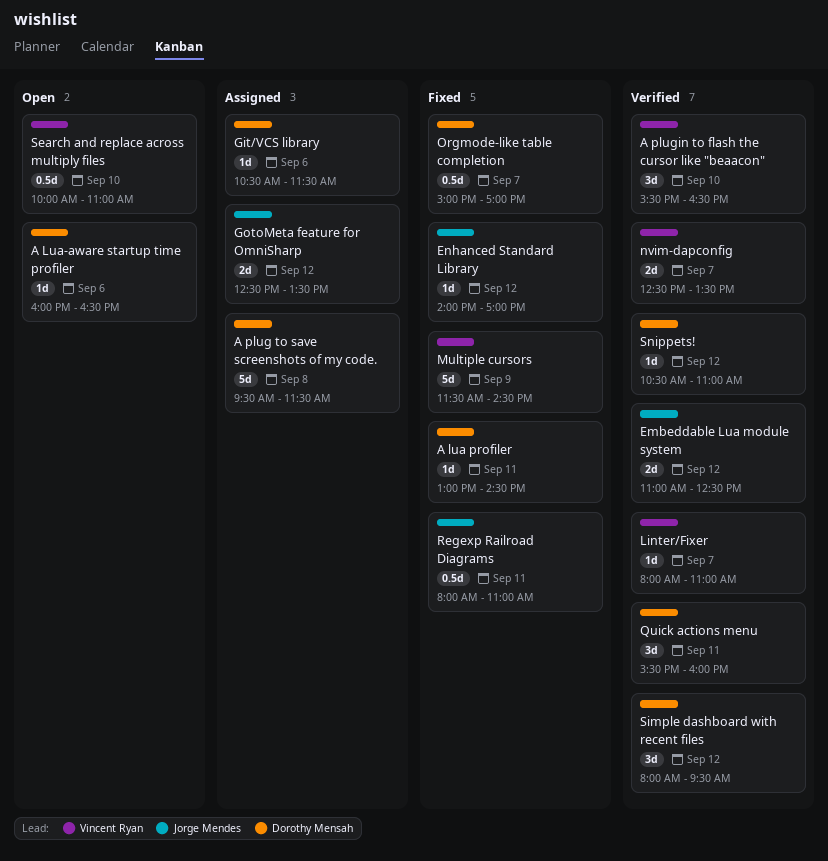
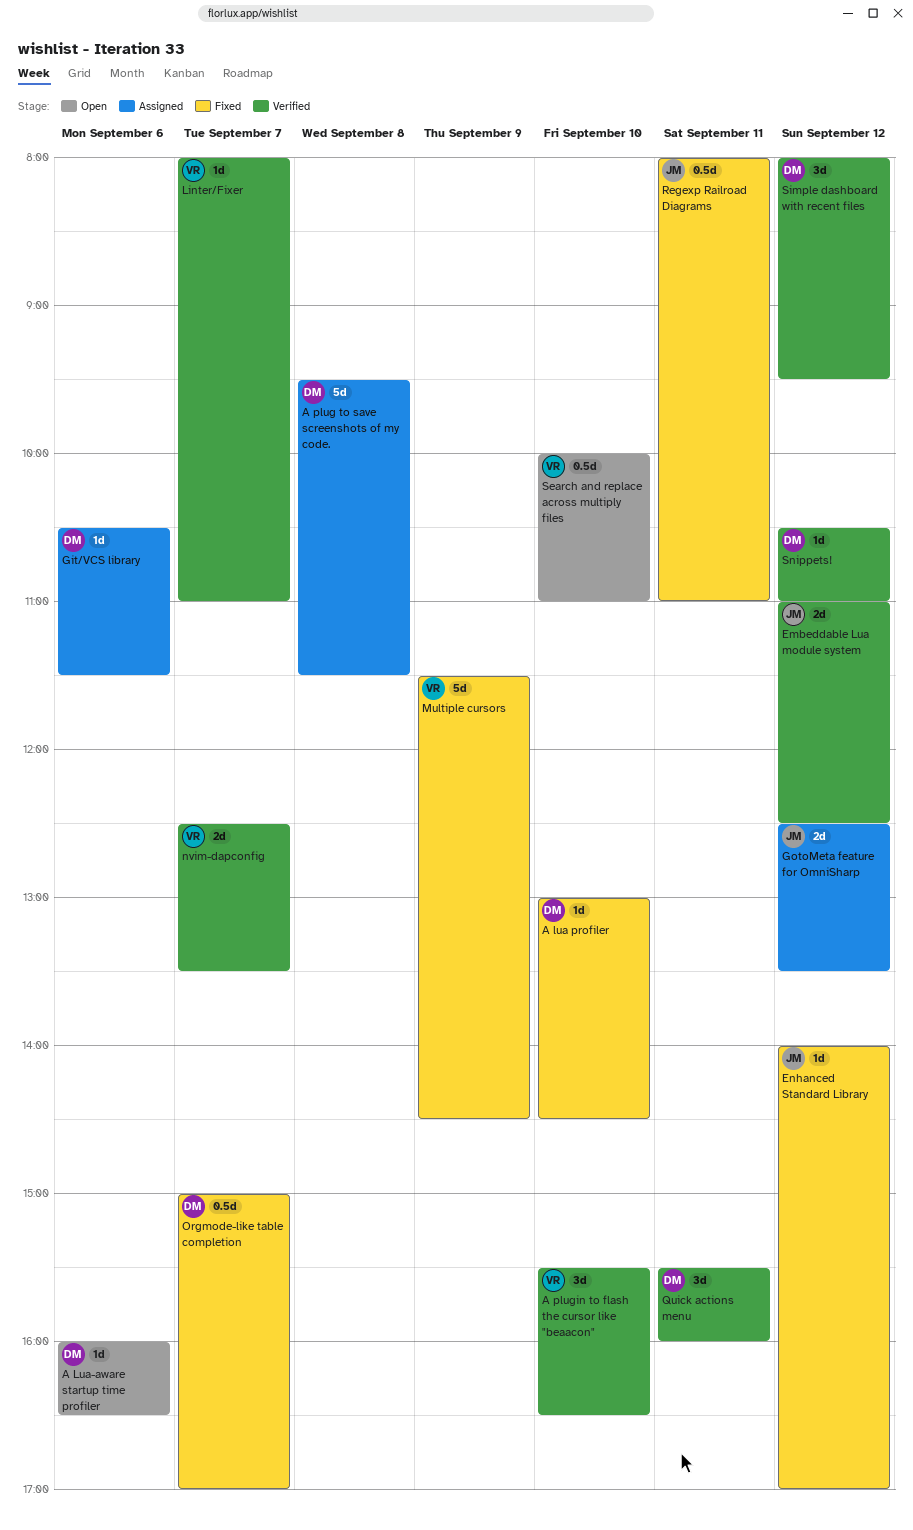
A lua profiler, day: Sep 11 -> Sep 10

